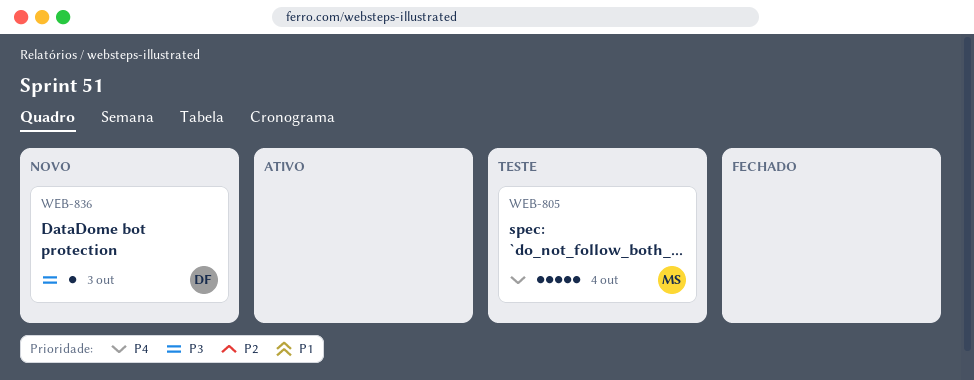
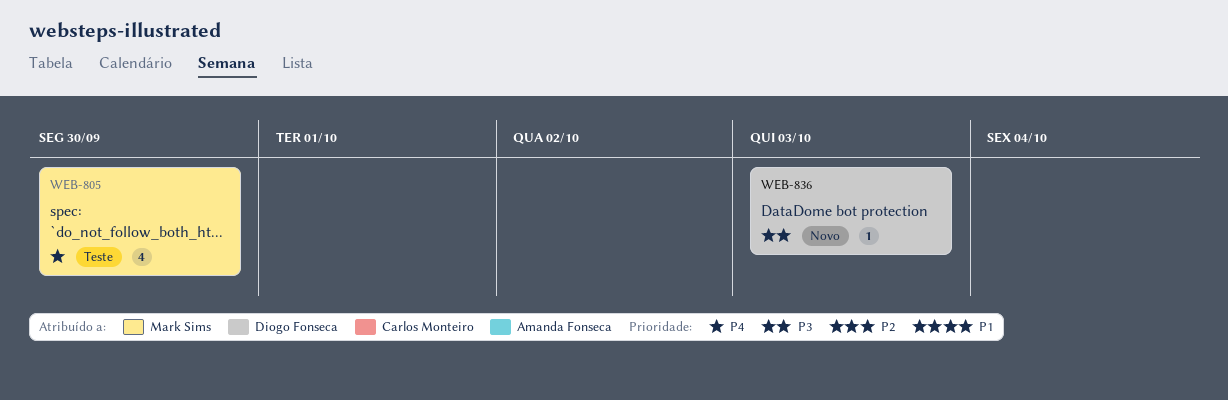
WEB-805, estimate: 5 -> 4
WEB-805, due: Oct 4 -> Sep 30

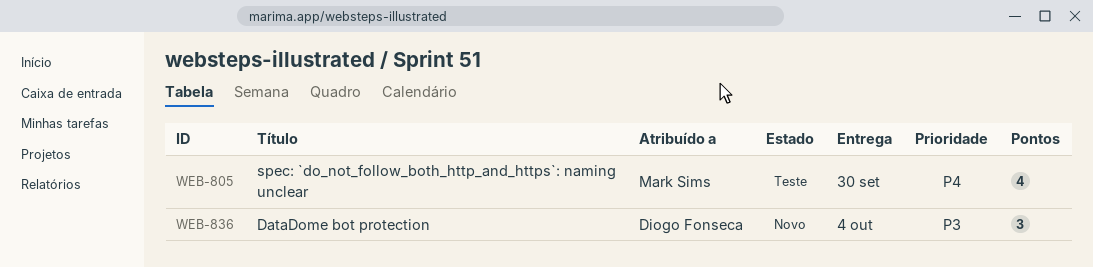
WEB-836, estimate: 1 -> 3
WEB-836, due: Oct 3 -> Oct 4

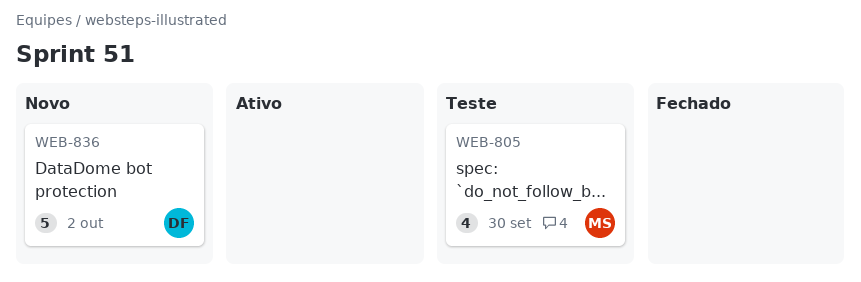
WEB-836, estimate: 3 -> 5
WEB-836, due: Oct 4 -> Oct 2

